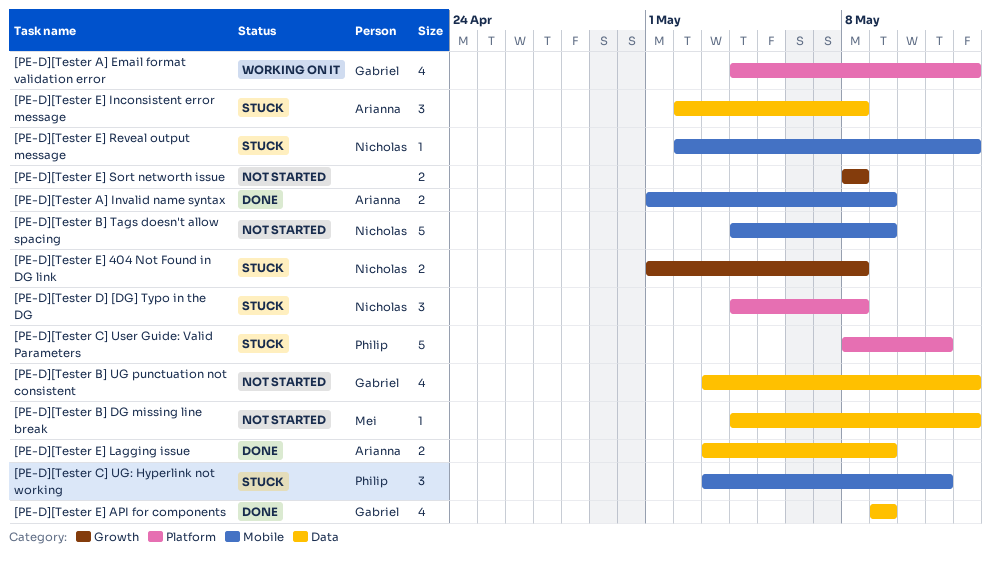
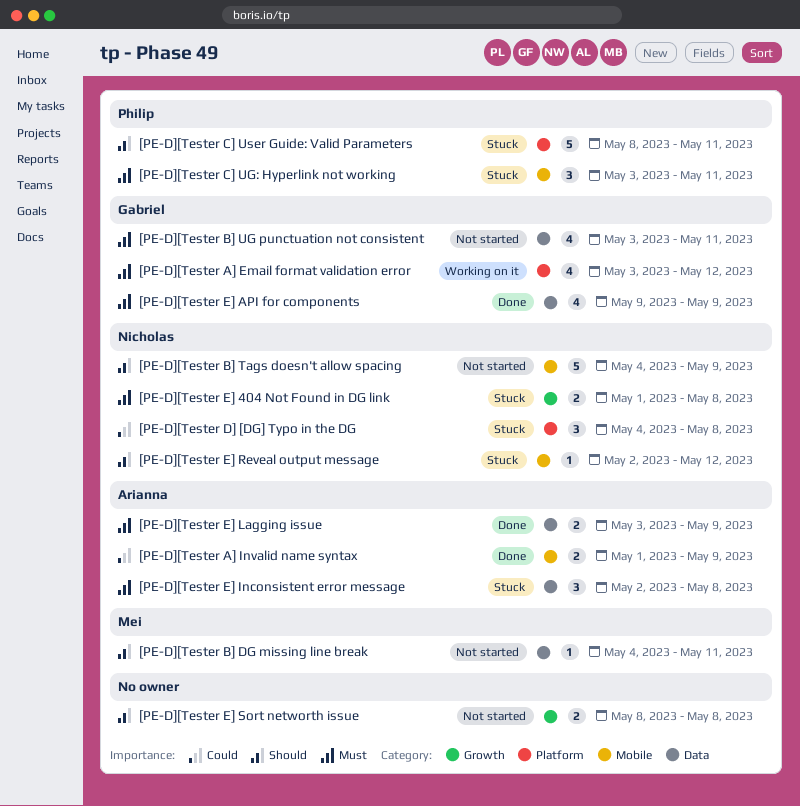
[PE-D][Tester A] Email format validation error, start: May 4 -> May 3
[PE-D][Tester B] DG missing line break, due: May 12 -> May 11
[PE-D][Tester B] UG punctuation not consistent, due: May 12 -> May 11

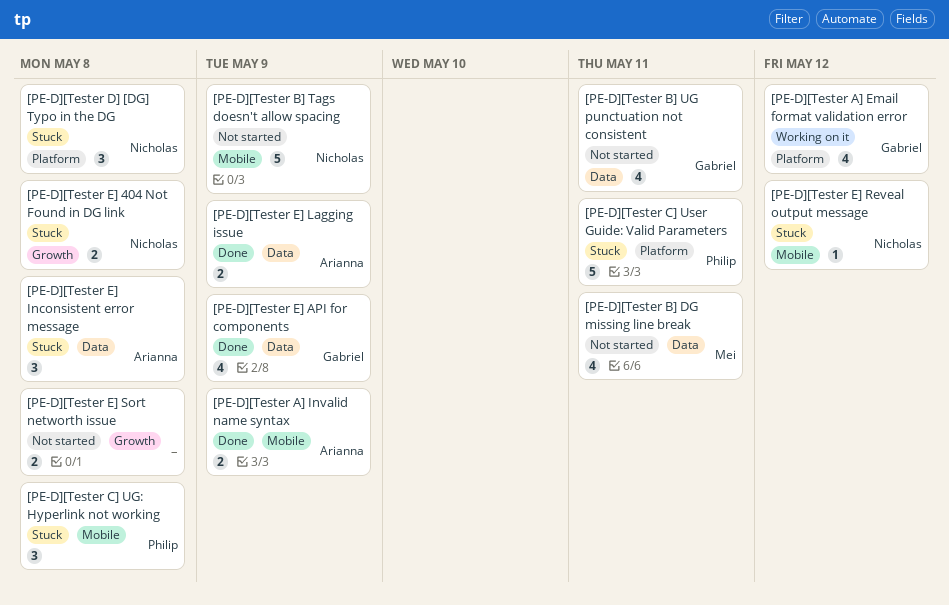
[PE-D][Tester B] DG missing line break, estimate: 1 -> 4
[PE-D][Tester C] UG: Hyperlink not working, due: May 11 -> May 8

